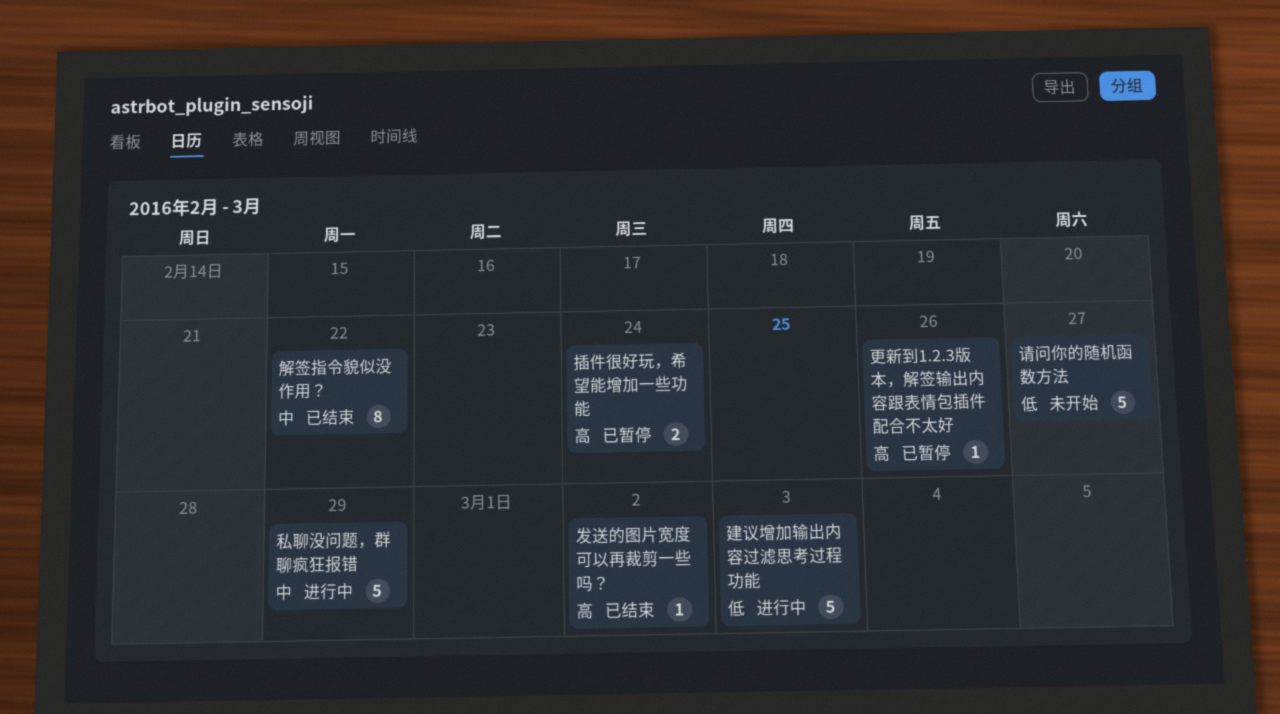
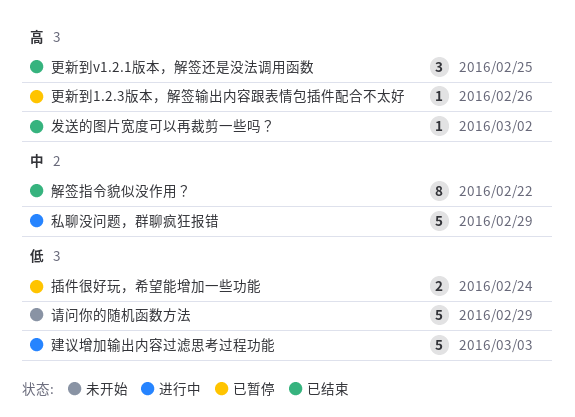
插件很好玩，希望能增加一些功能, priority: 高 -> 低
更新到v1.2.1版本，解签还是没法调用函数: none -> present
请问你的随机函数方法, due: Feb 27 -> Feb 29

